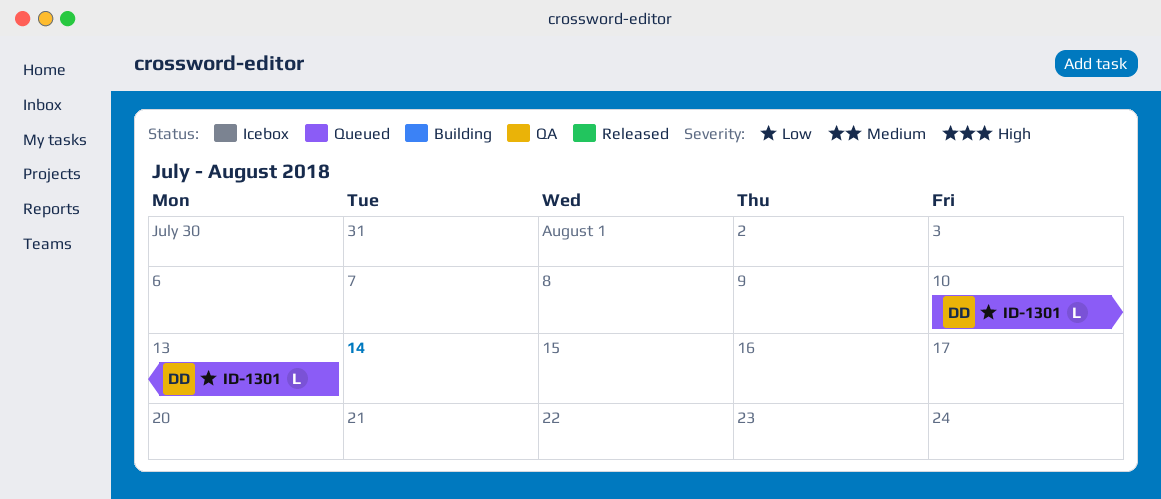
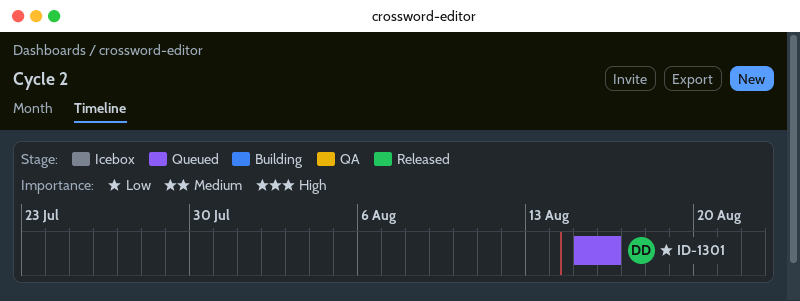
ID-1301, start: Aug 10 -> Aug 15
ID-1301, due: Aug 13 -> Aug 16

